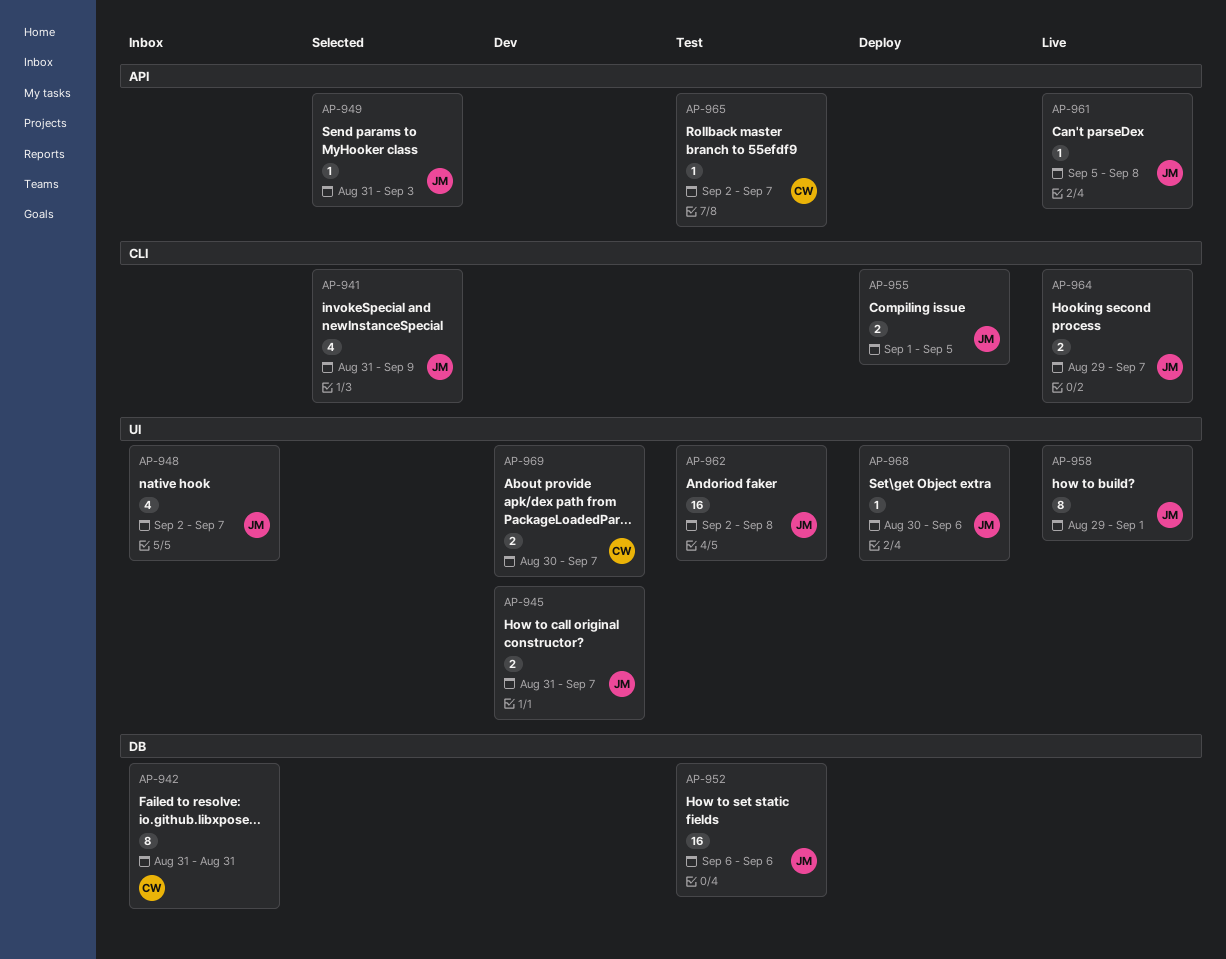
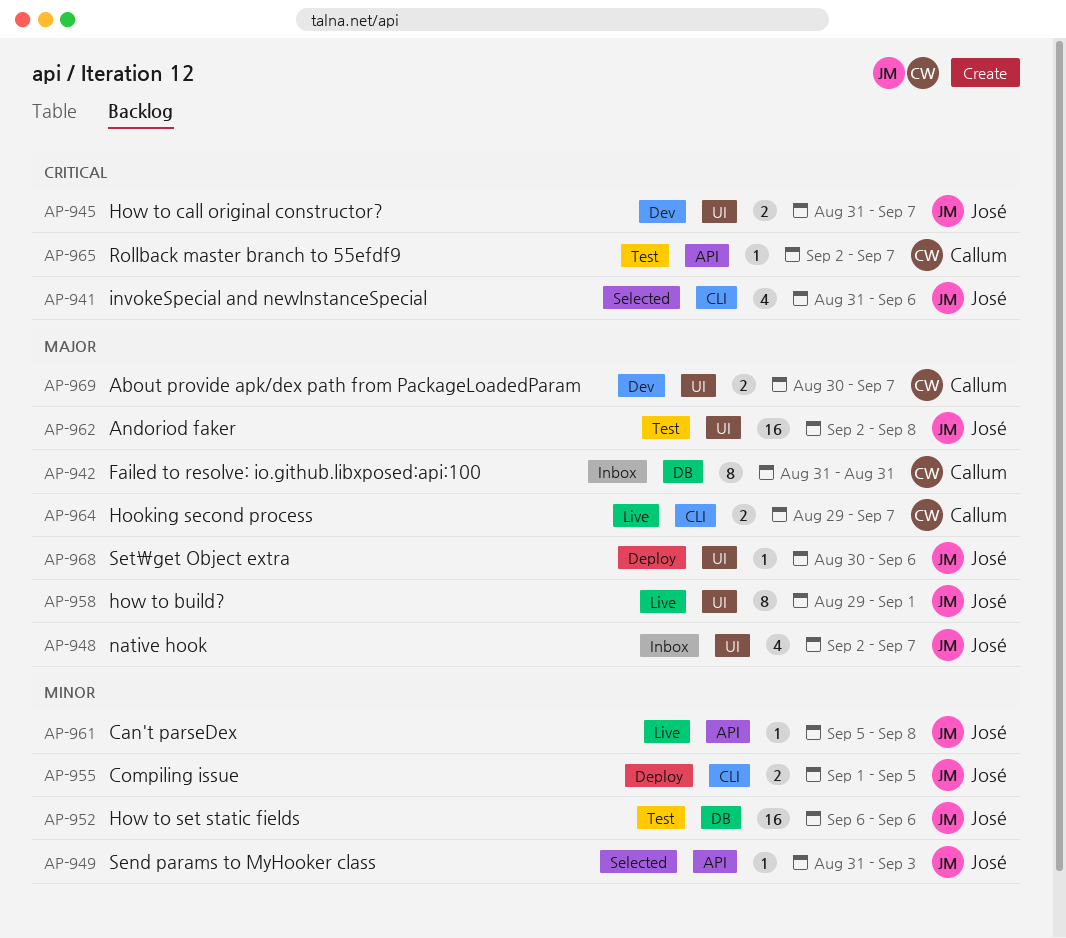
AP-941, due: Sep 9 -> Sep 6
AP-964, owner: José -> Callum

